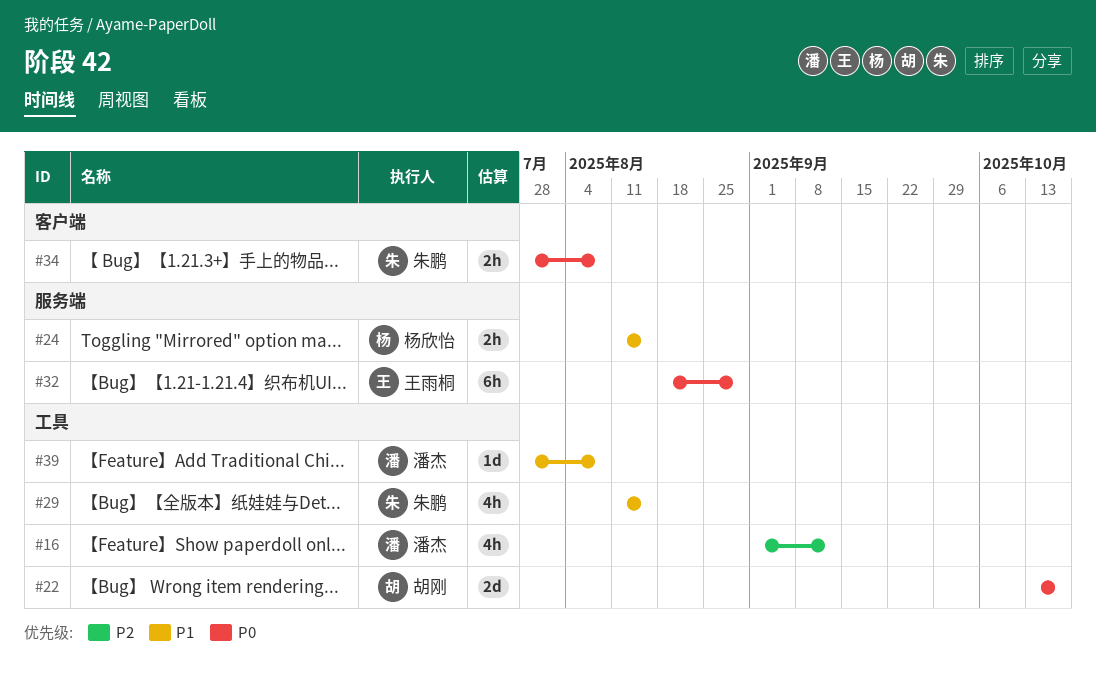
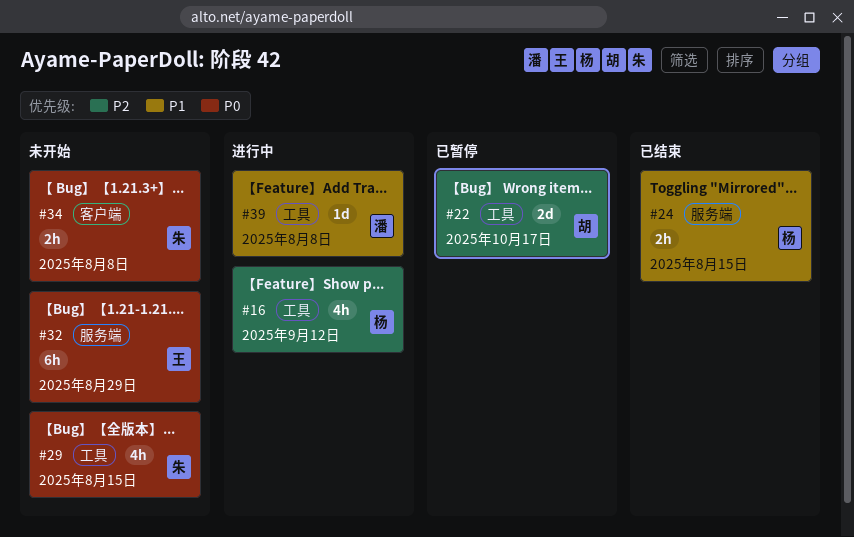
#16, owner: 潘杰 -> 杨欣怡
#22, priority: P0 -> P2
#29, priority: P1 -> P0

